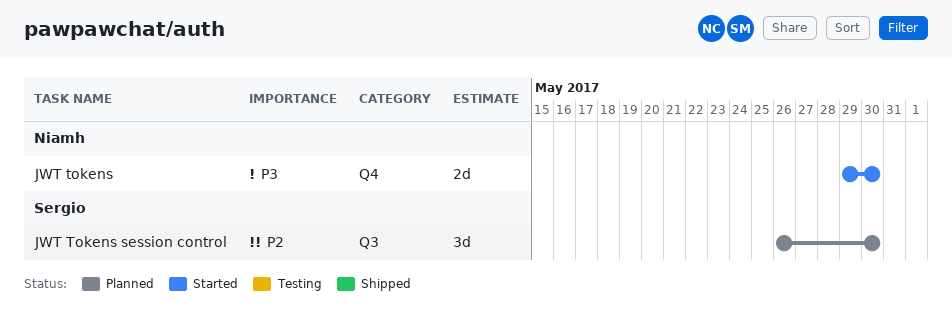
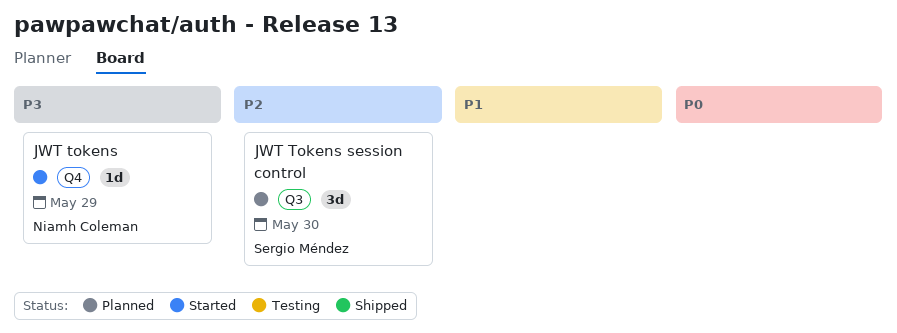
JWT tokens, estimate: 2d -> 1d
JWT tokens, due: May 30 -> May 29

